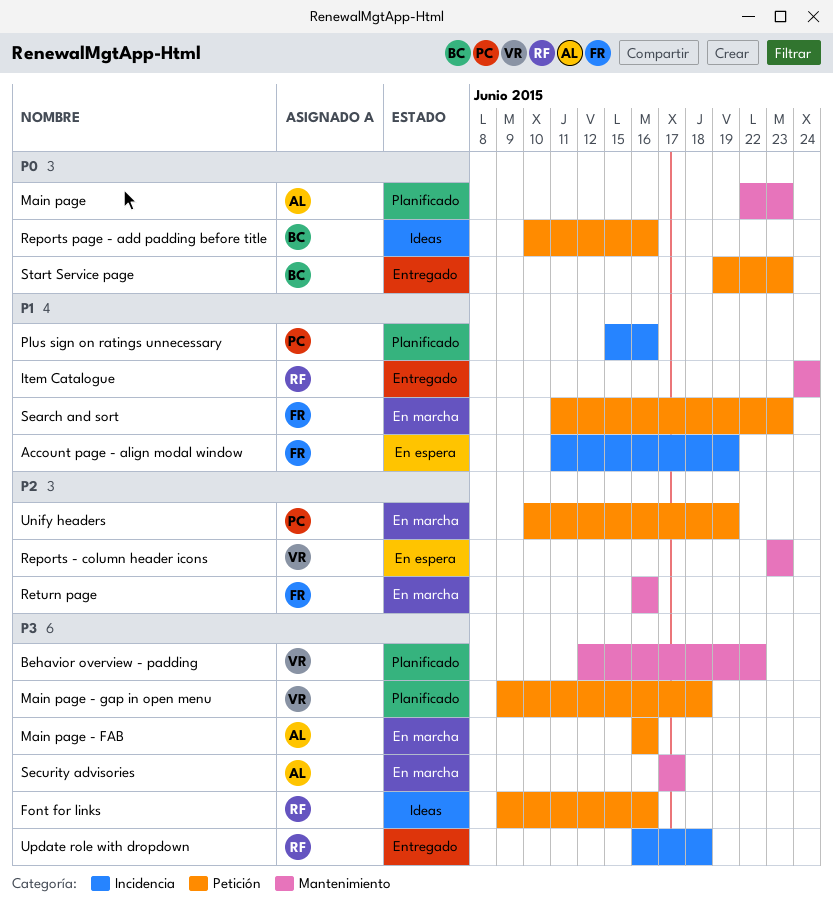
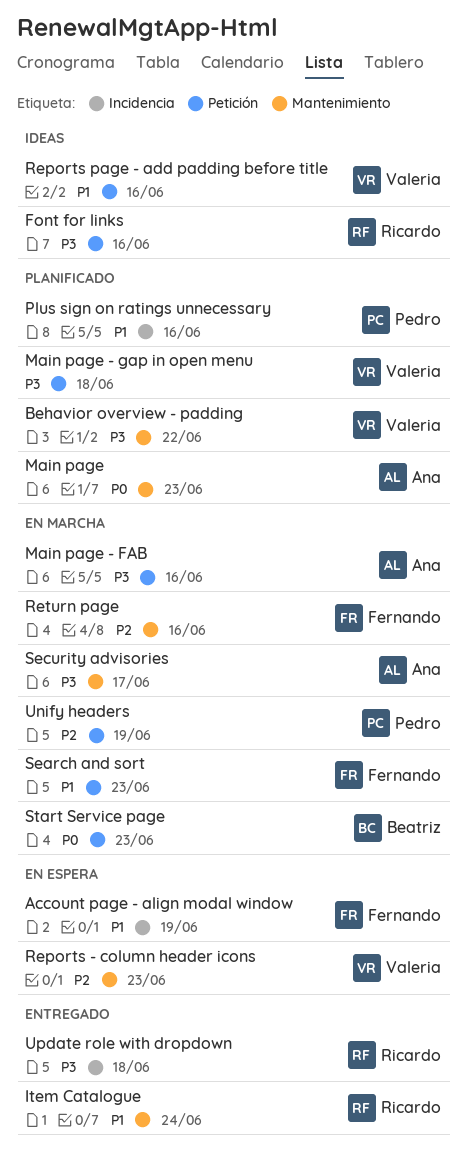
Reports page - add padding before title, owner: Beatriz -> Valeria
Reports page - add padding before title, priority: P0 -> P1
Start Service page, status: Entregado -> En marcha

